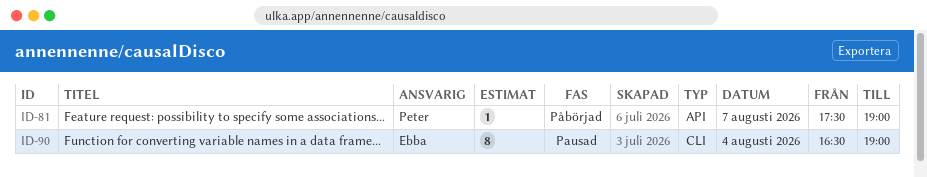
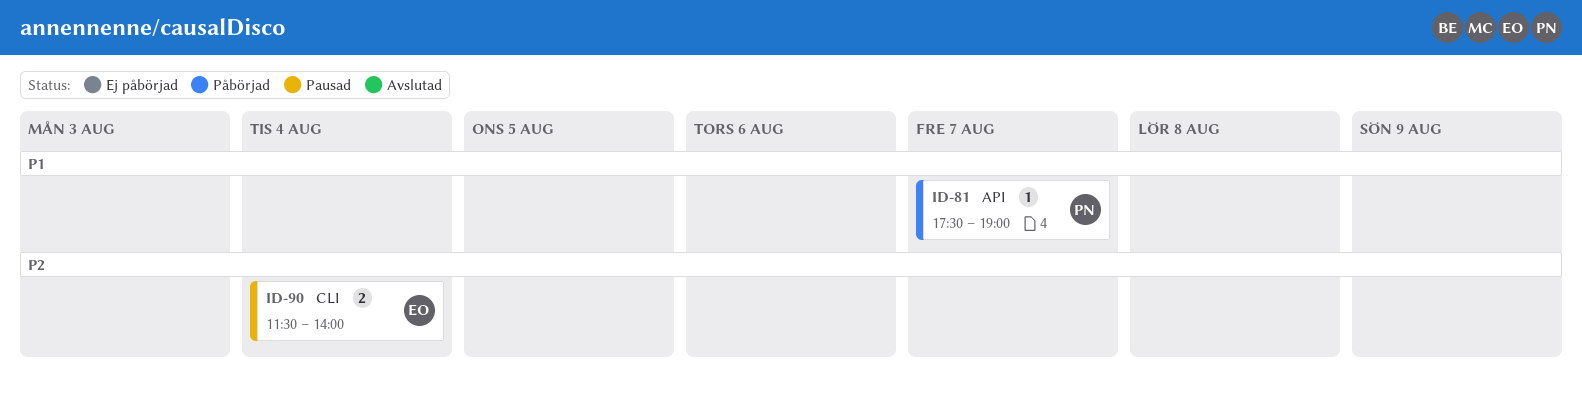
ID-90, estimate: 8 -> 2
ID-90, begins: 16:30 -> 11:30
ID-90, ends: 19:00 -> 14:00

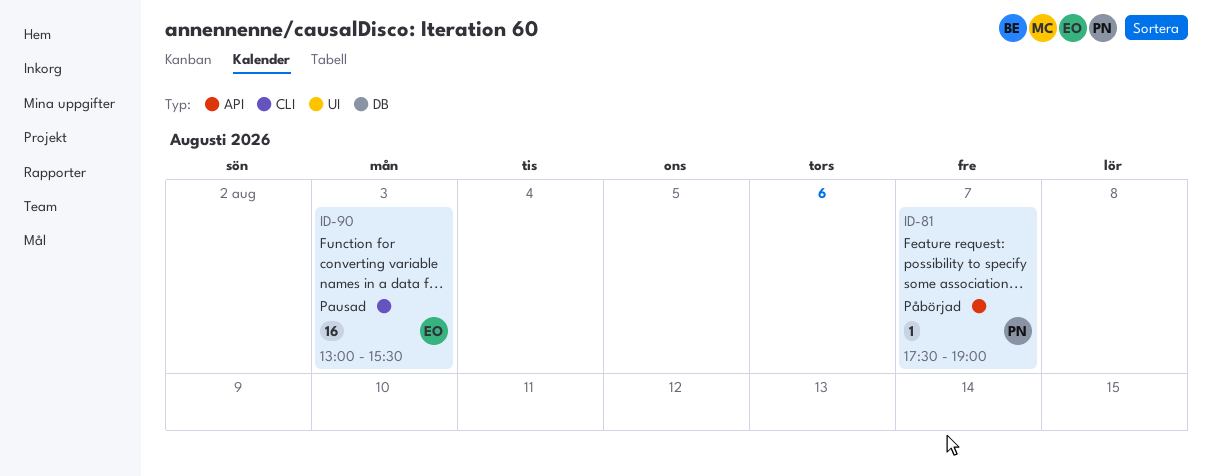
ID-90, estimate: 2 -> 16
ID-90, day: Aug 4 -> Aug 3
ID-90, begins: 11:30 -> 13:00
ID-90, ends: 14:00 -> 15:30

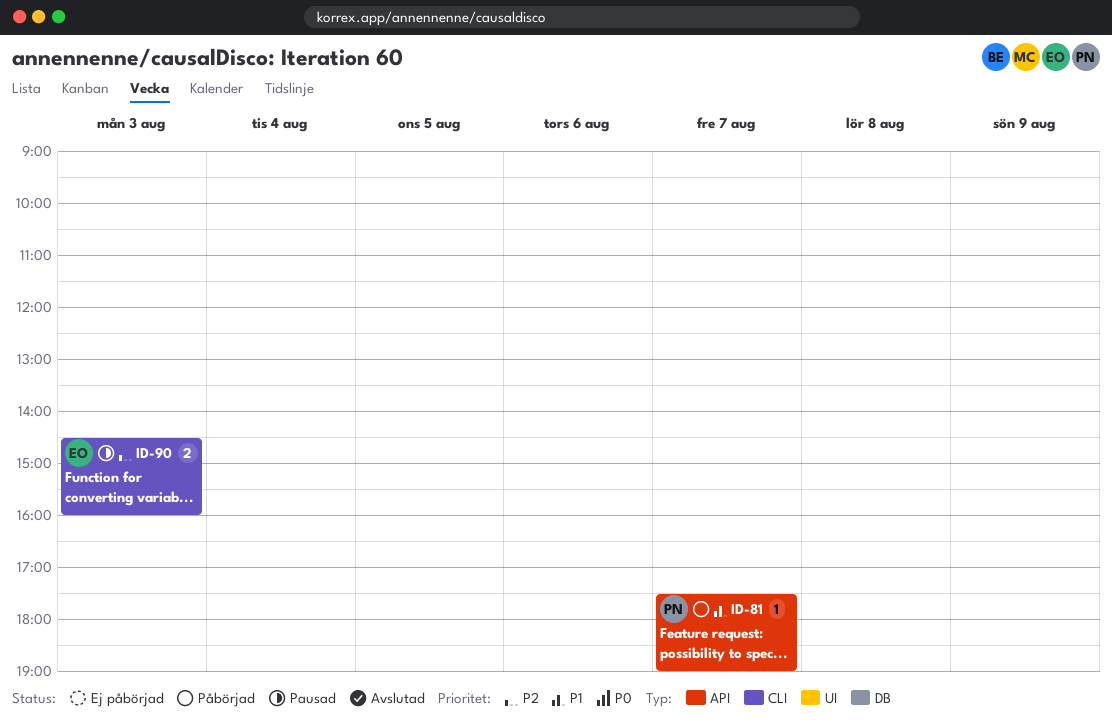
ID-90, estimate: 16 -> 2
ID-90, begins: 13:00 -> 14:30
ID-90, ends: 15:30 -> 16:00

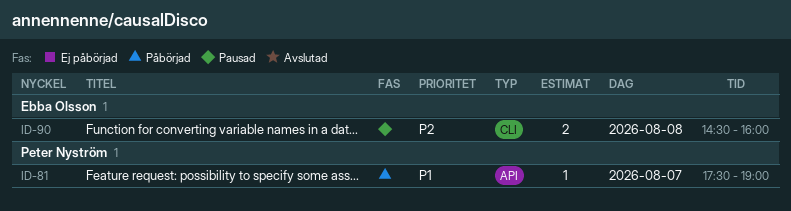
ID-90, day: Aug 3 -> Aug 8

